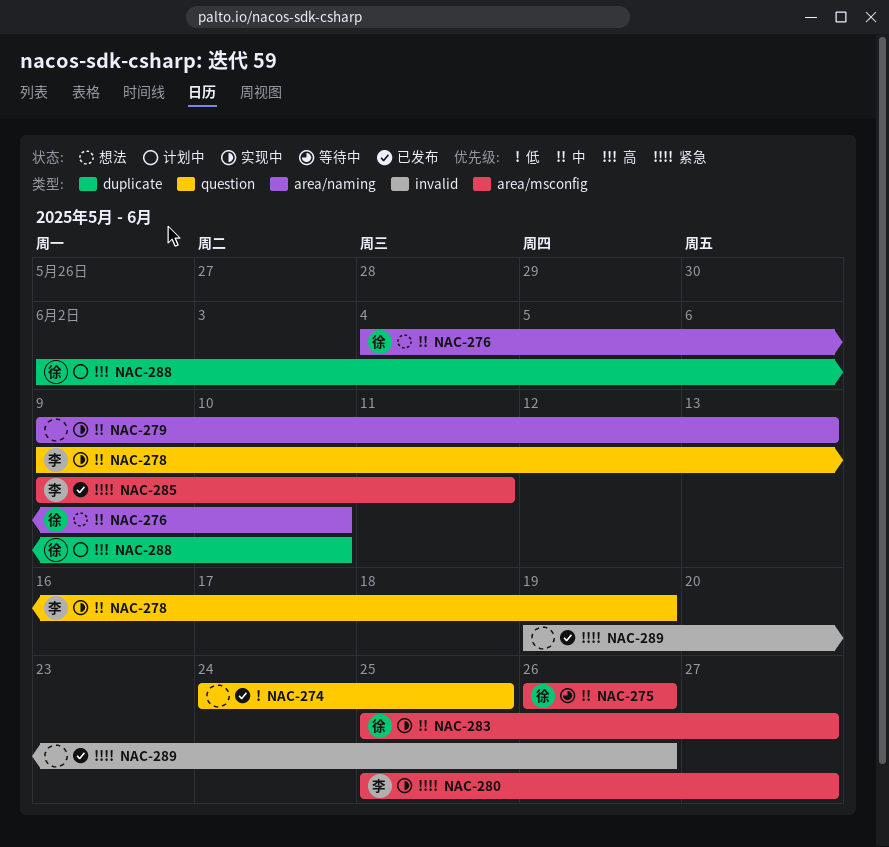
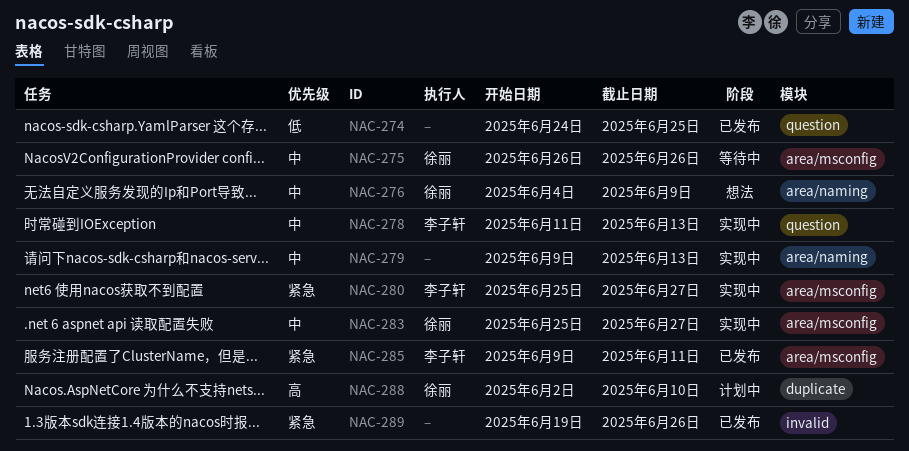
NAC-276, due: Jun 10 -> Jun 9
NAC-278, start: Jun 9 -> Jun 11
NAC-278, due: Jun 19 -> Jun 13

